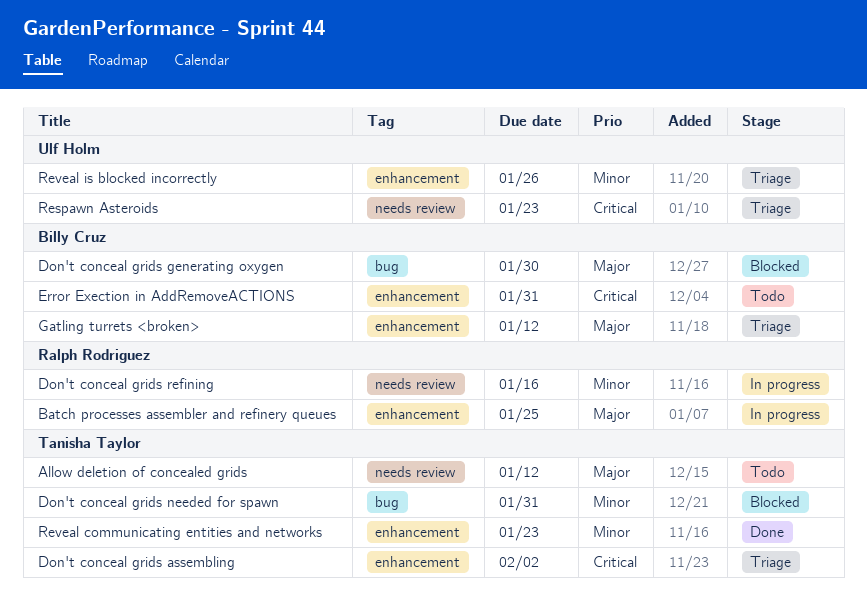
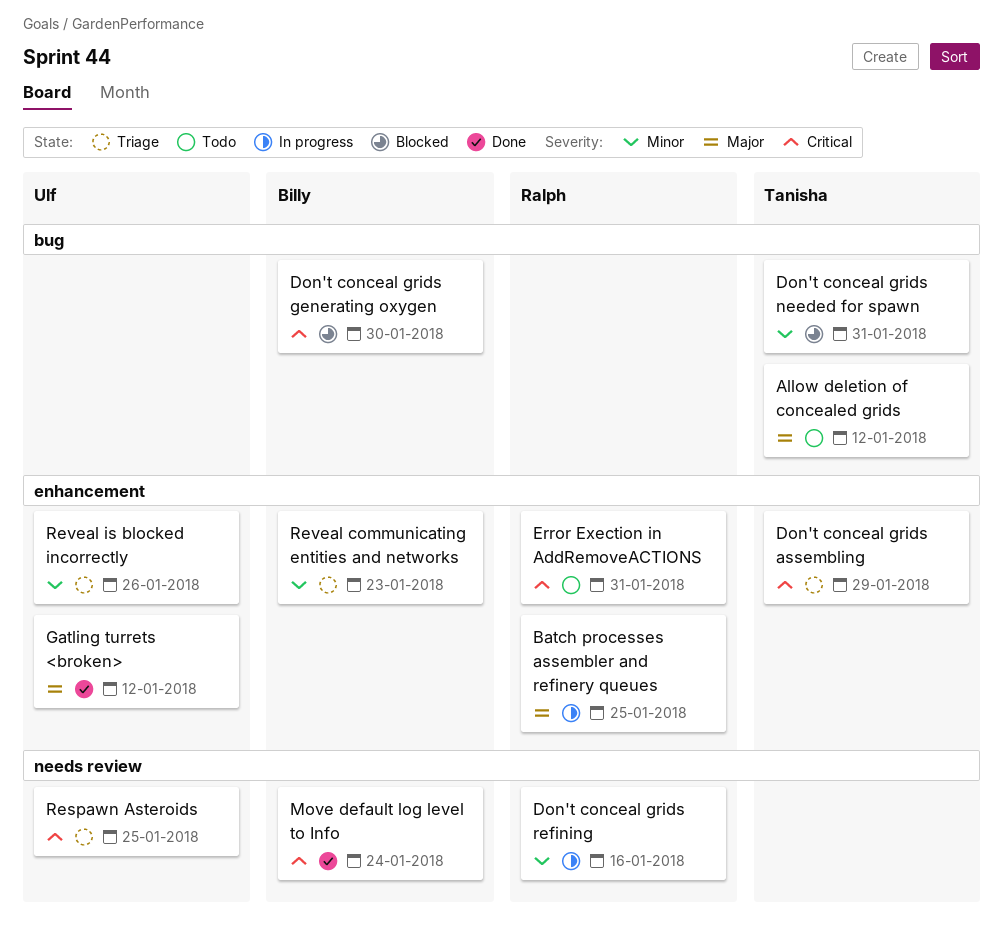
Allow deletion of concealed grids, label: needs review -> bug
Don't conceal grids assembling, due: Feb 2 -> Jan 29
Don't conceal grids generating oxygen, priority: Major -> Critical
Error Exection in AddRemoveACTIONS, owner: Billy Cruz -> Ralph Rodriguez
Gatling turrets <broken>, status: Triage -> Done
Gatling turrets <broken>, owner: Billy Cruz -> Ulf Holm
Move default log level to Info: none -> present
Respawn Asteroids, due: Jan 23 -> Jan 25
Reveal communicating entities and networks, status: Done -> Triage
Reveal communicating entities and networks, owner: Tanisha Taylor -> Billy Cruz

